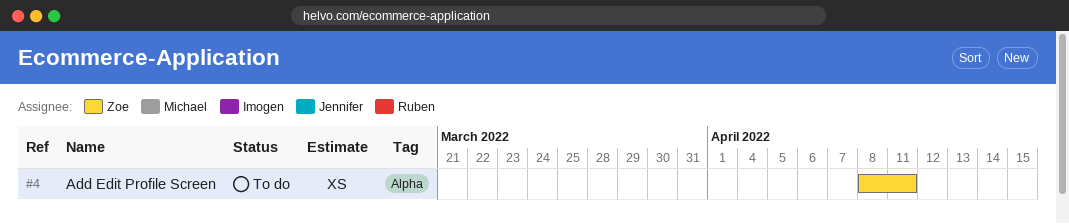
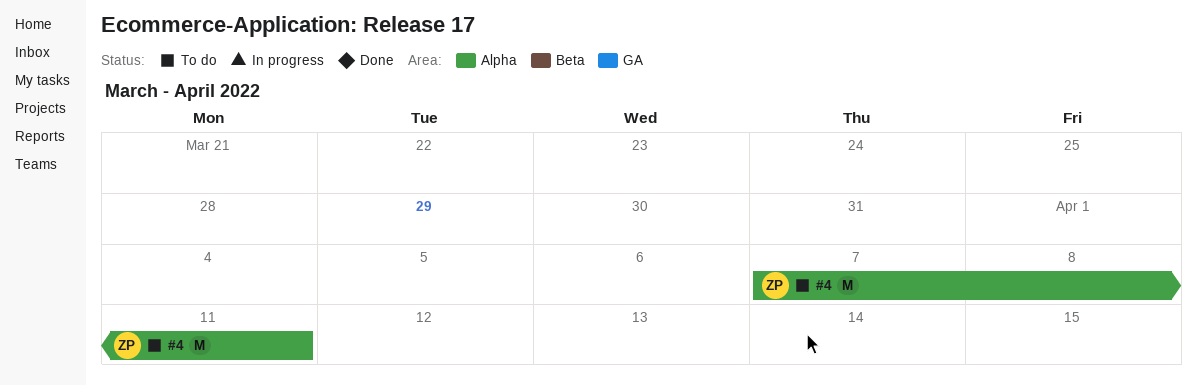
#4, estimate: XS -> M
#4, start: Apr 8 -> Apr 7

